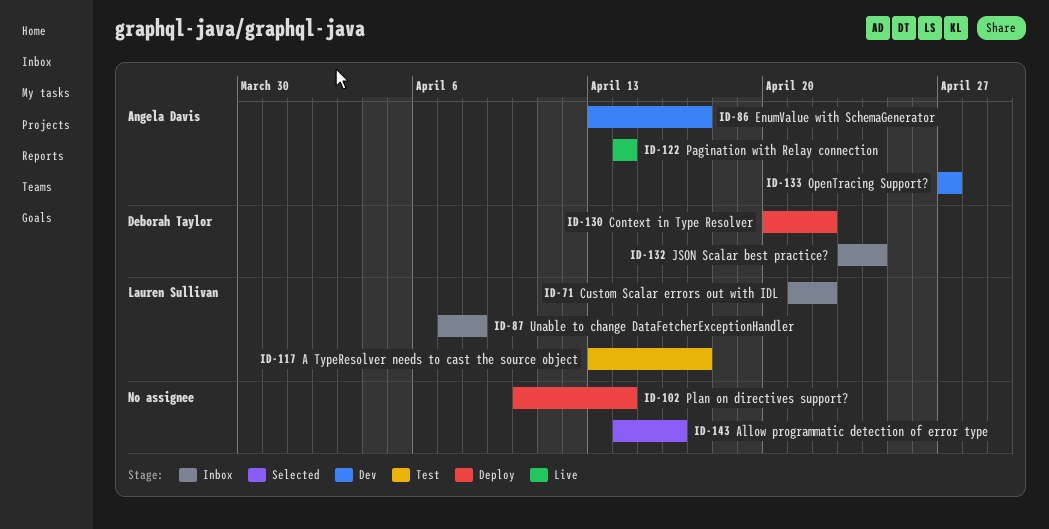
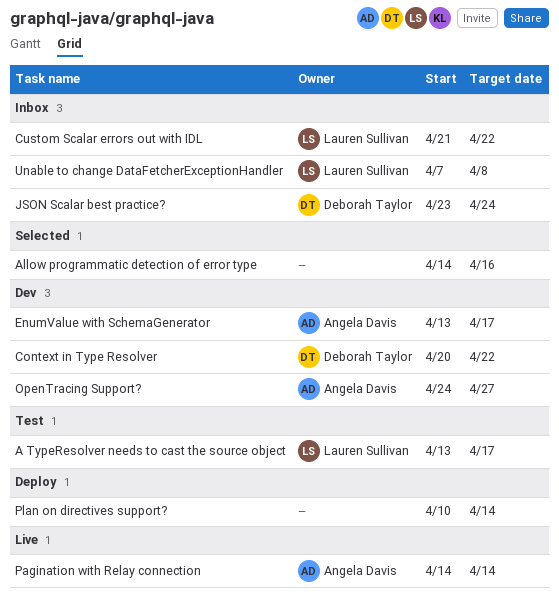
Context in Type Resolver, status: Deploy -> Dev
OpenTracing Support?, start: Apr 27 -> Apr 24

